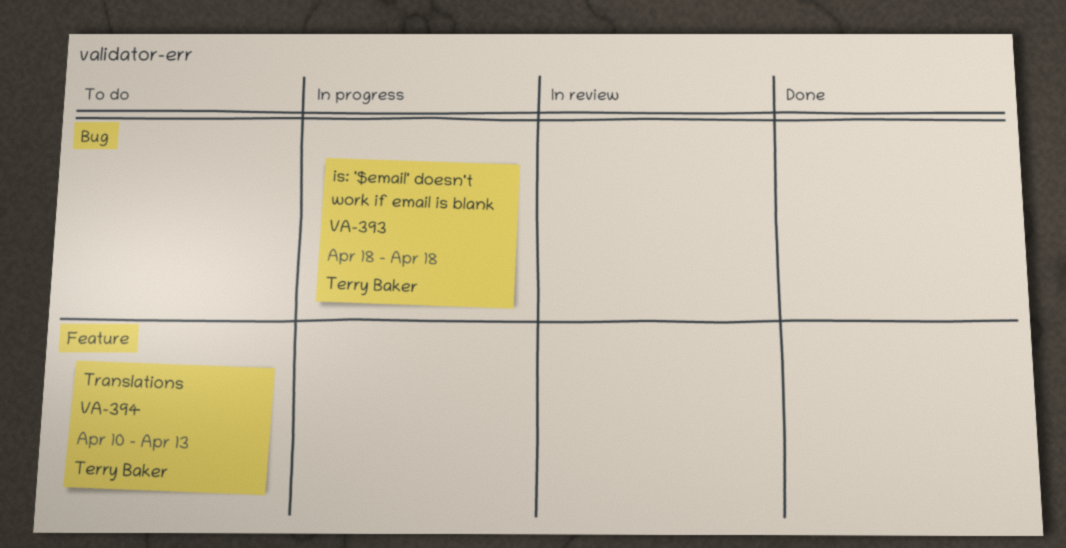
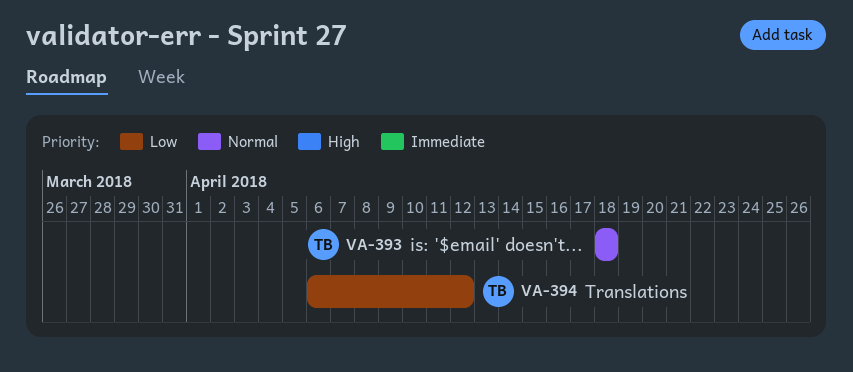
VA-394, start: Apr 10 -> Apr 6
VA-394, due: Apr 13 -> Apr 12

